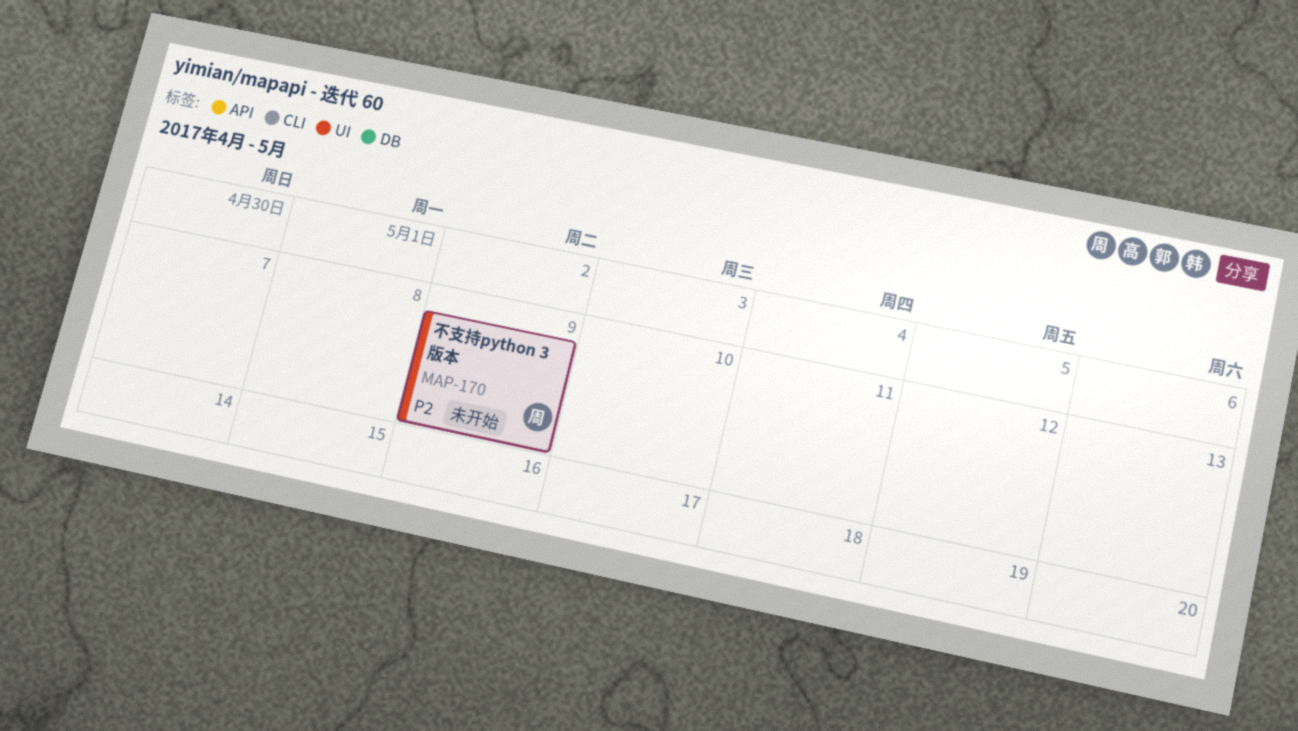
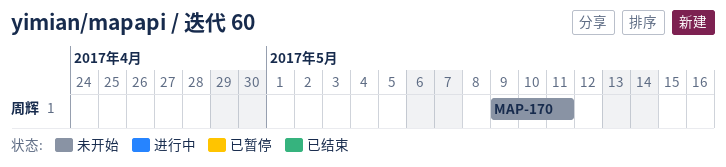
MAP-170, due: May 9 -> May 11

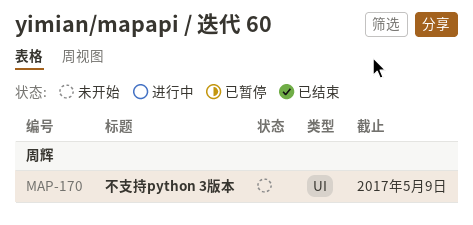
MAP-170, due: May 11 -> May 9

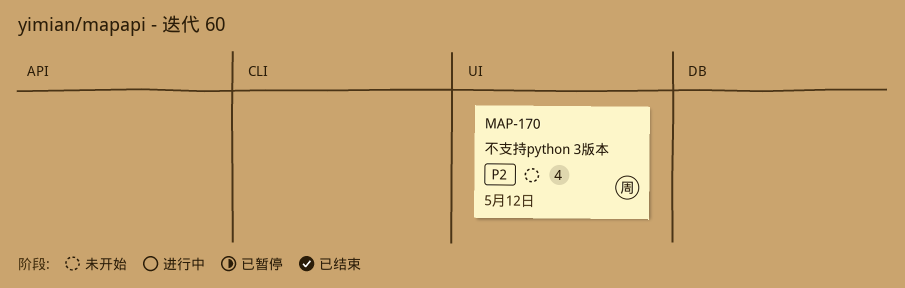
MAP-170, due: May 9 -> May 12

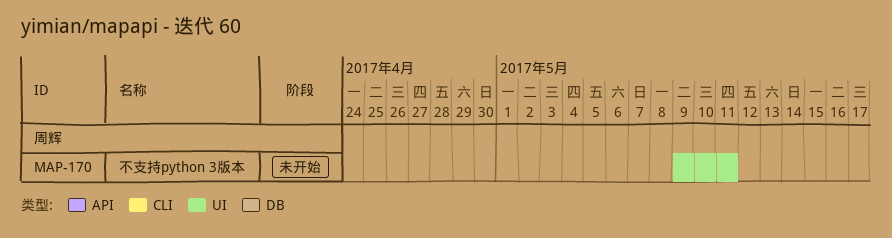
MAP-170, due: May 12 -> May 11

